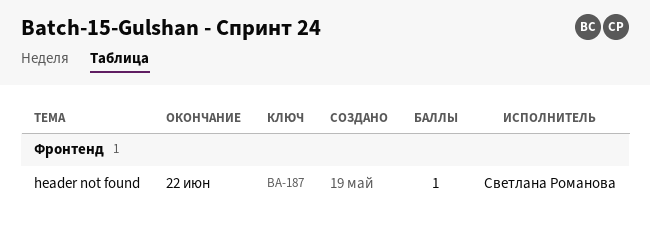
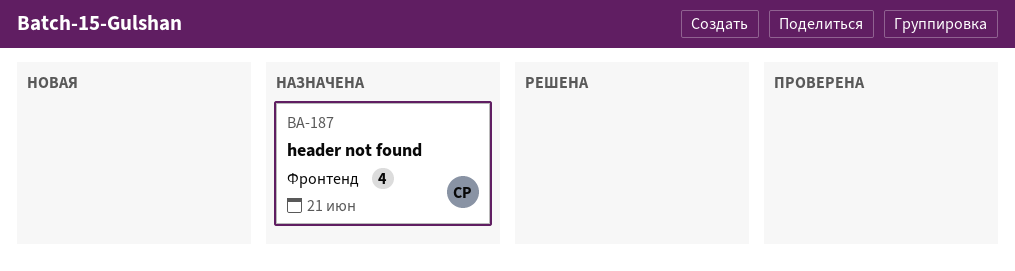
BA-187, estimate: 1 -> 4
BA-187, due: Jun 22 -> Jun 21

